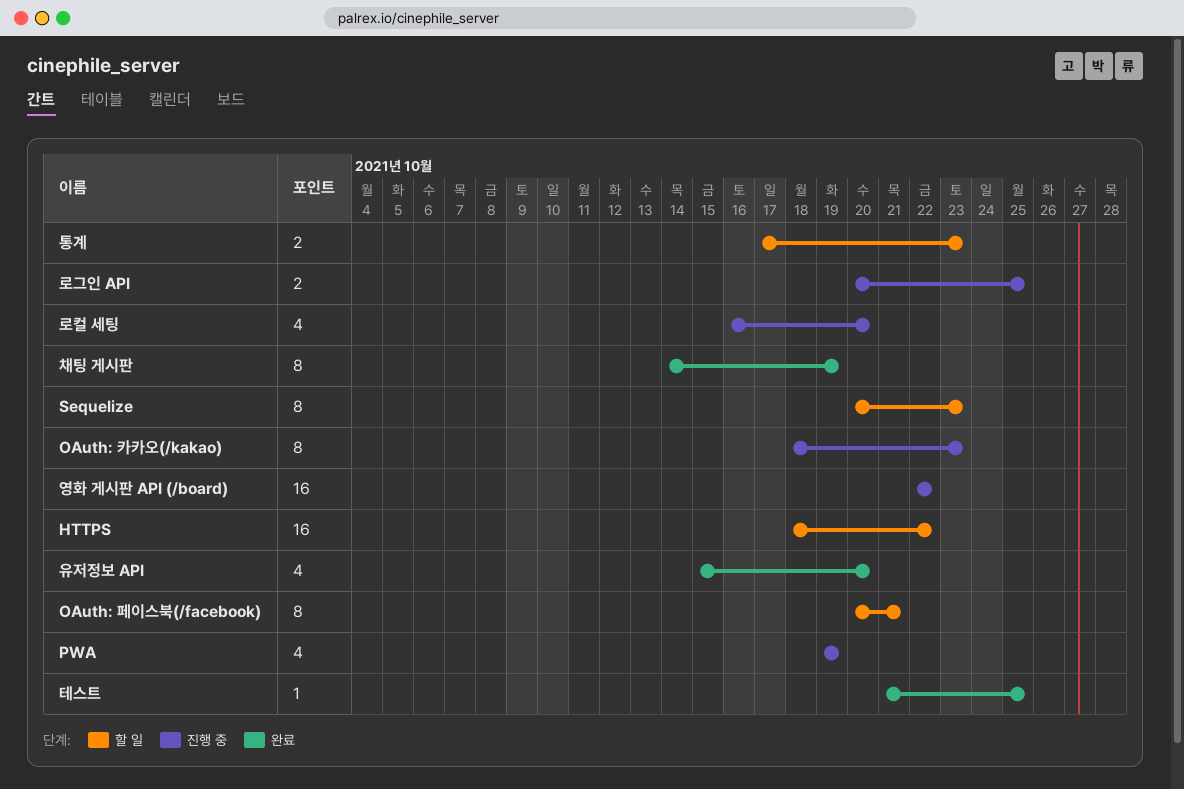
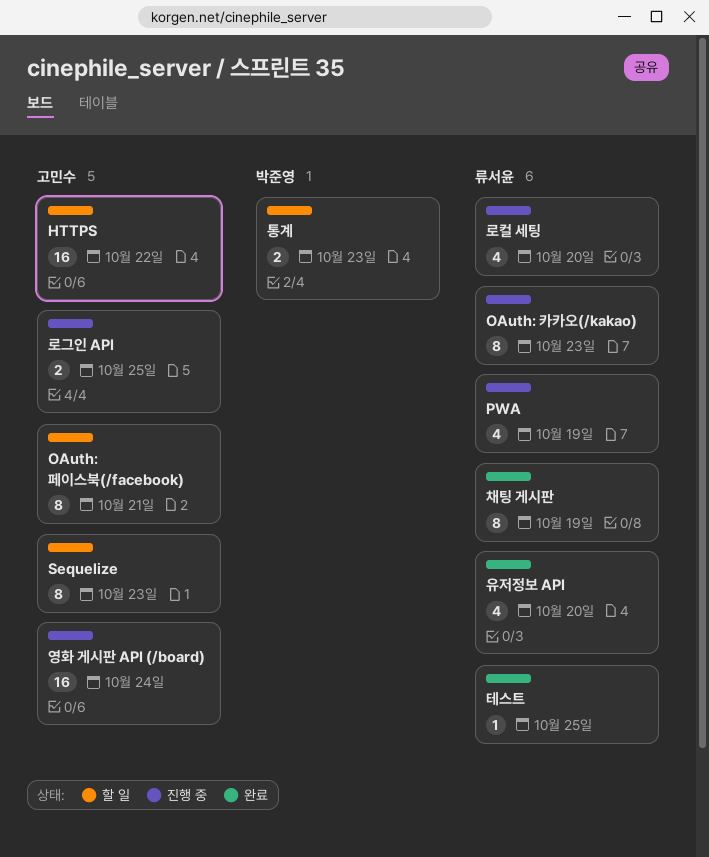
영화 게시판 API (/board), due: Oct 22 -> Oct 24

